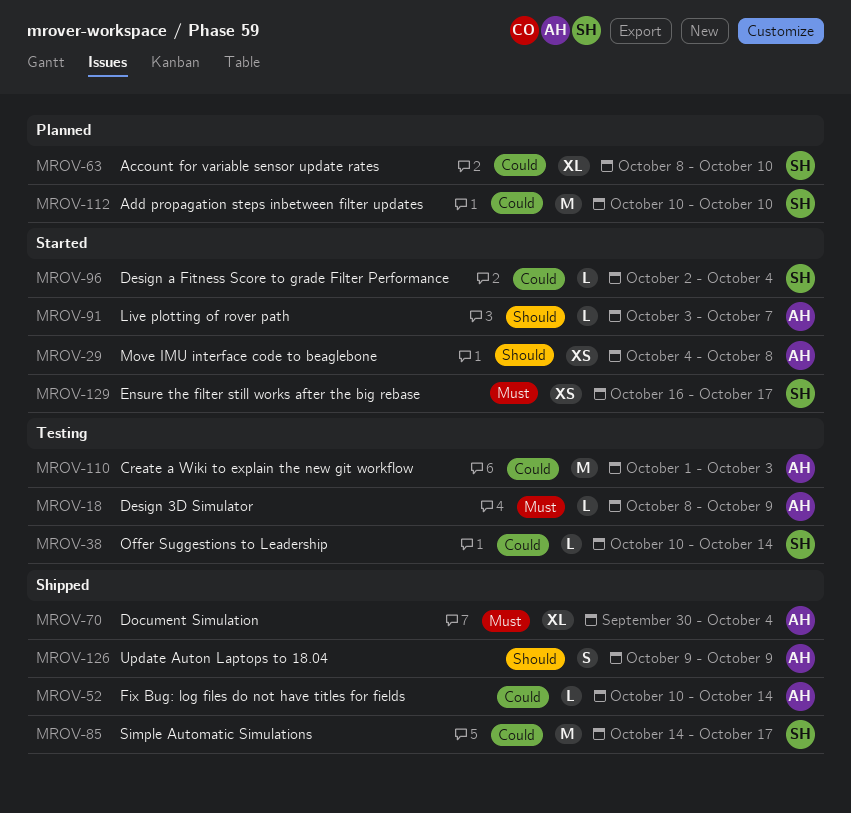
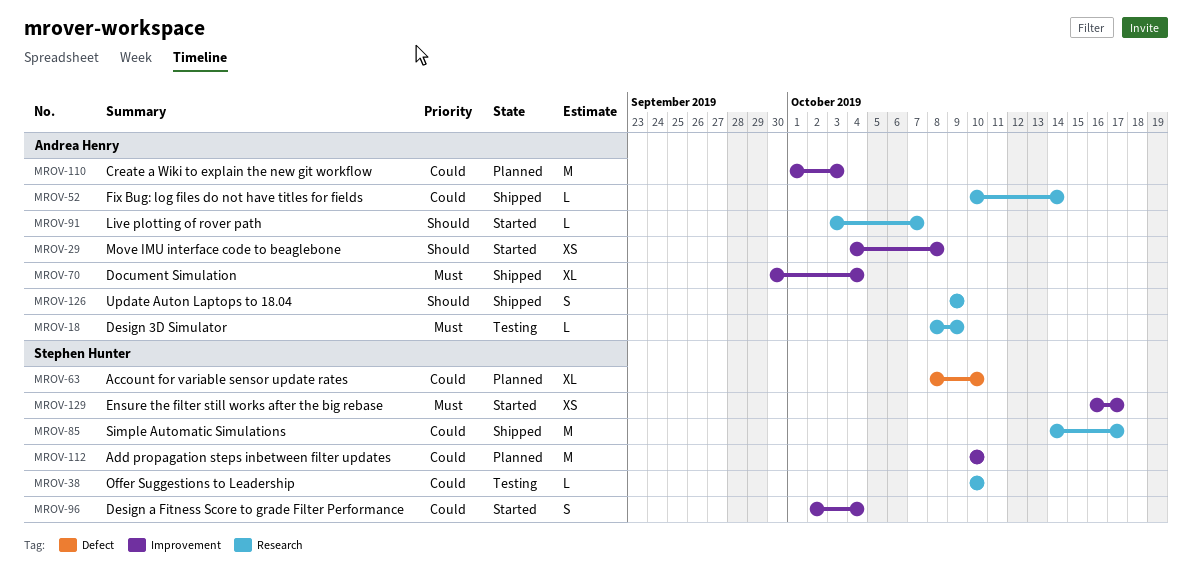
MROV-38, due: Oct 14 -> Oct 10
MROV-96, estimate: L -> S
MROV-110, status: Testing -> Planned

